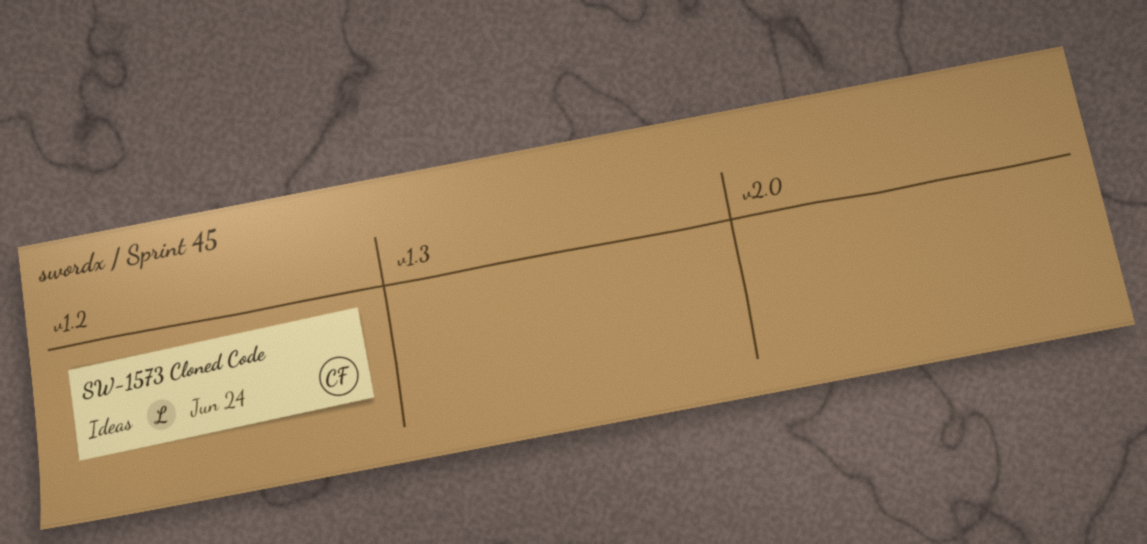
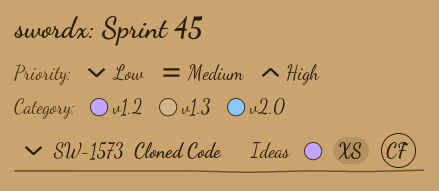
SW-1573, estimate: L -> XS

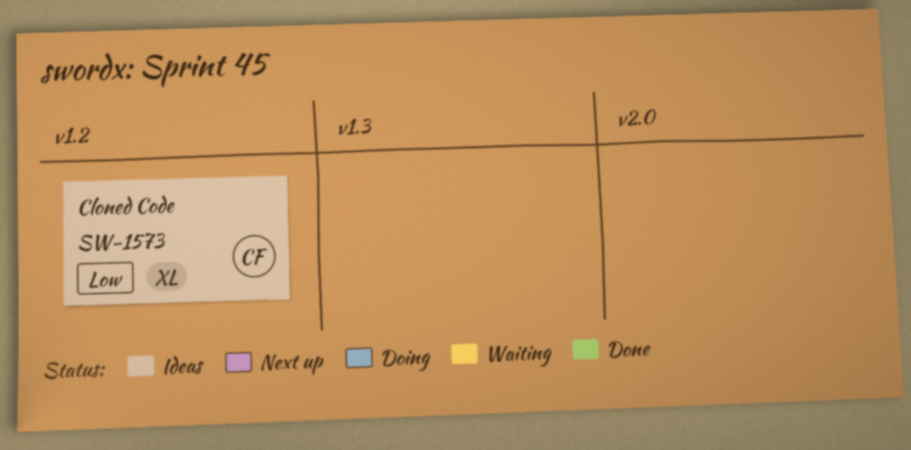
SW-1573, estimate: XS -> XL

